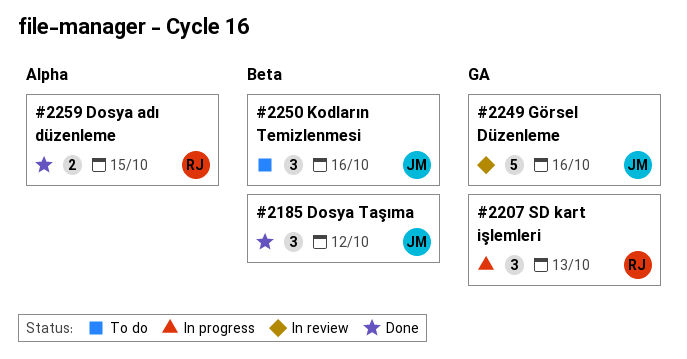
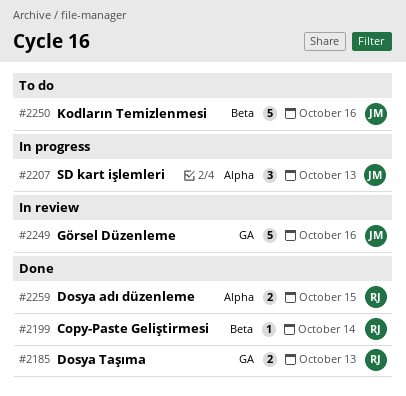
#2185, owner: JM -> RJ
#2185, label: Beta -> GA
#2185, estimate: 3 -> 2
#2185, due: Oct 12 -> Oct 13
#2199: none -> present
#2207, owner: RJ -> JM
#2207, label: GA -> Alpha
#2250, estimate: 3 -> 5

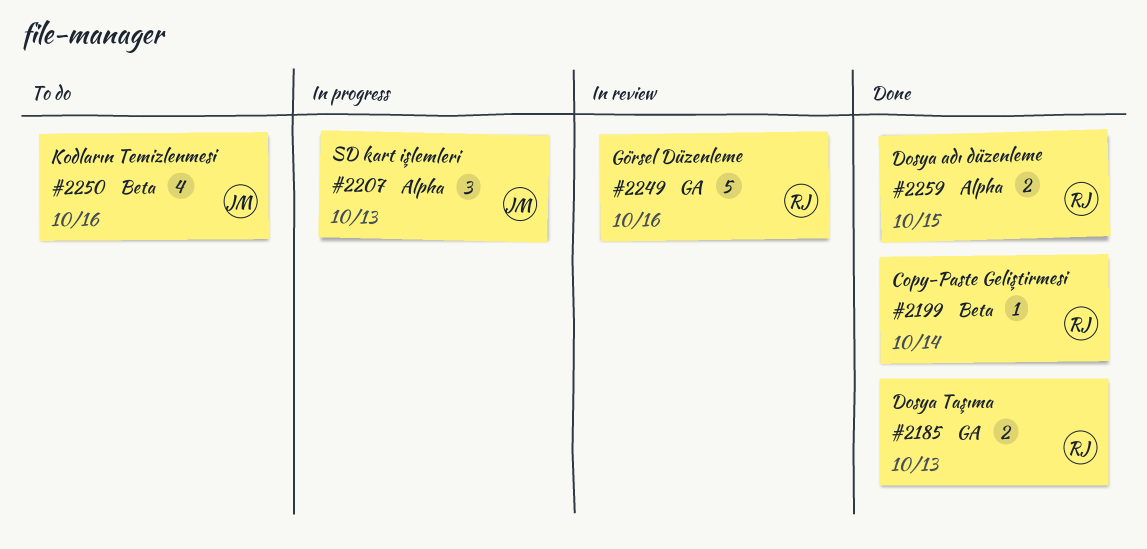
#2249, owner: JM -> RJ
#2250, estimate: 5 -> 4

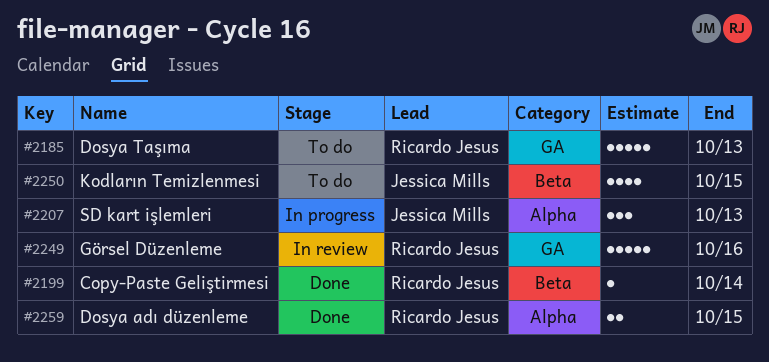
#2185, status: Done -> To do
#2185, estimate: 2 -> 5
#2250, due: Oct 16 -> Oct 15

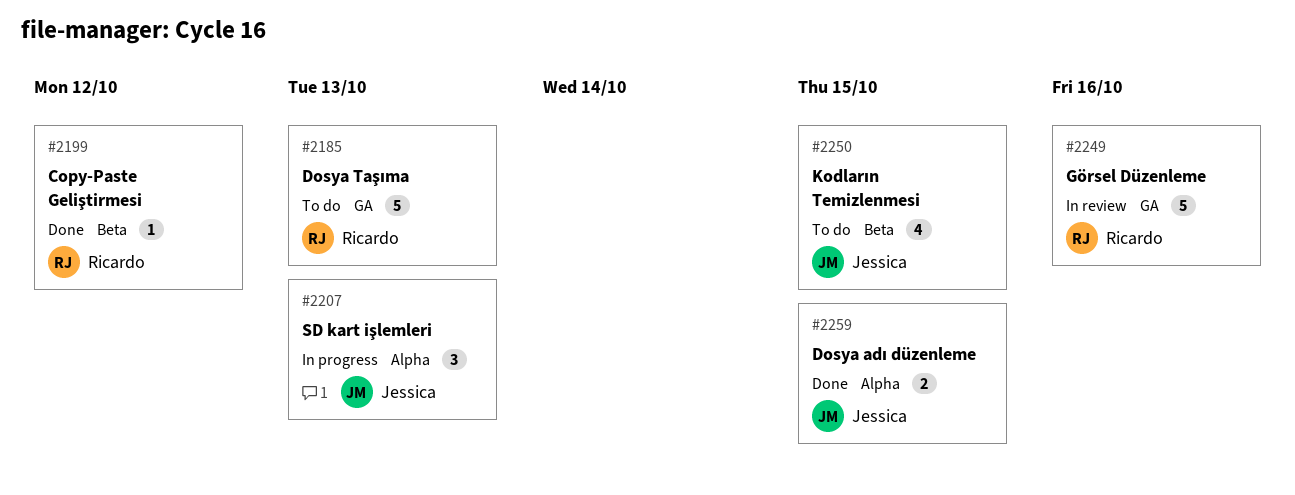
#2199, due: Oct 14 -> Oct 12
#2259, owner: Ricardo Jesus -> Jessica Mills

